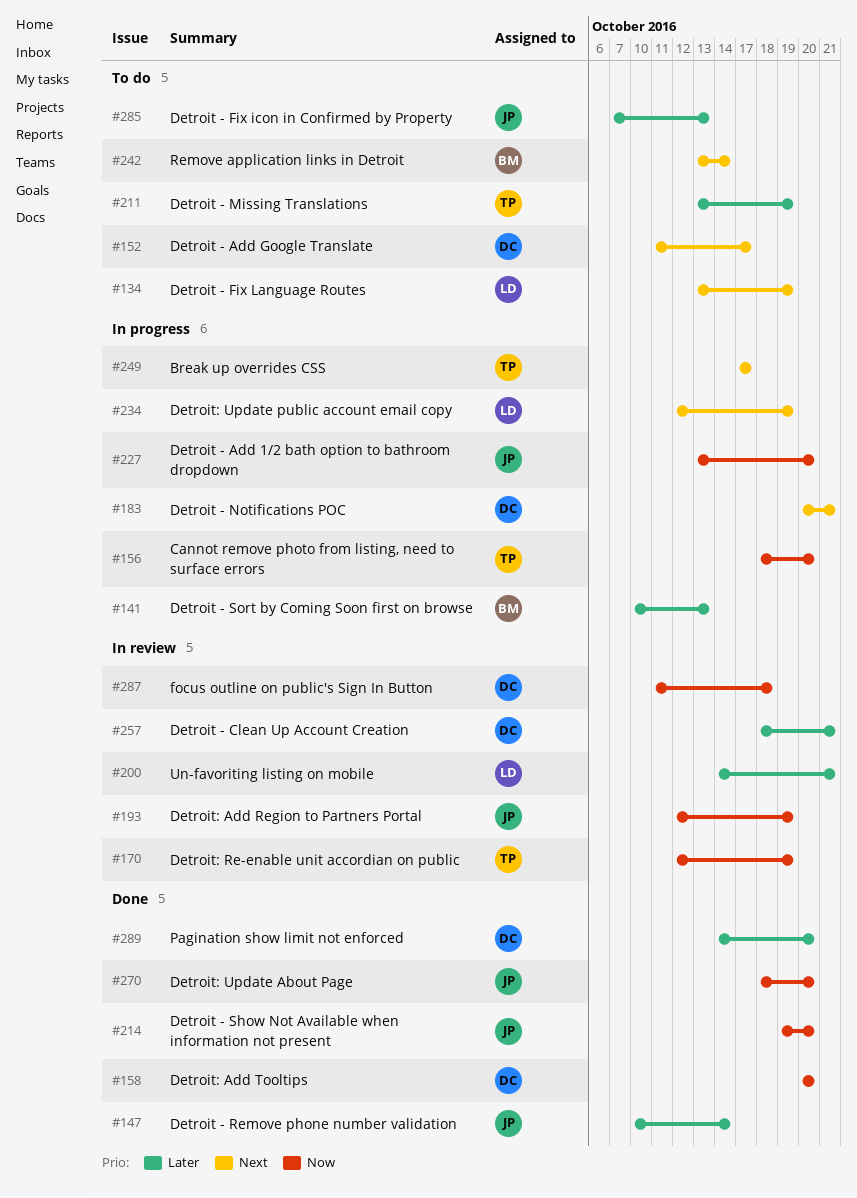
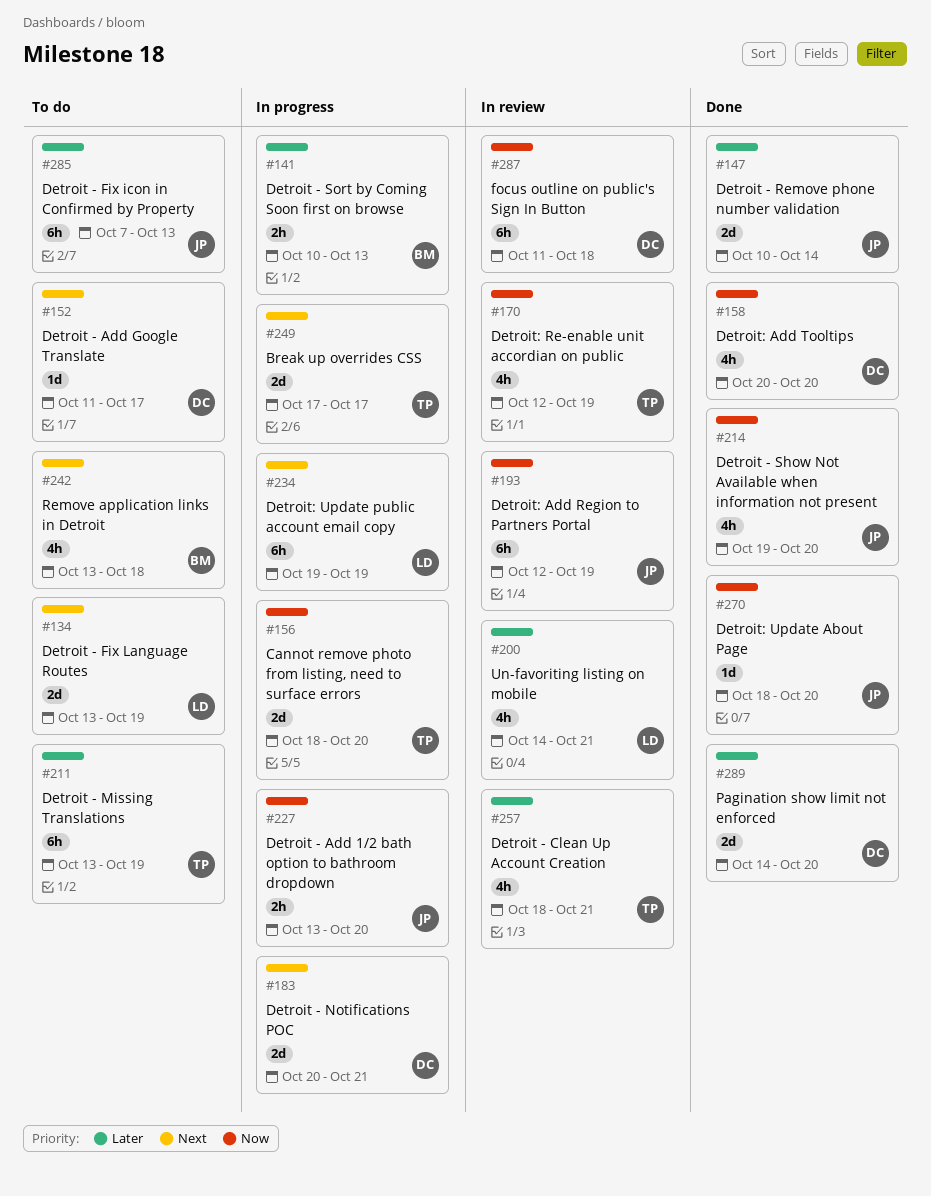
#234, start: Oct 12 -> Oct 19
#242, due: Oct 14 -> Oct 18
#257, owner: DC -> TP

